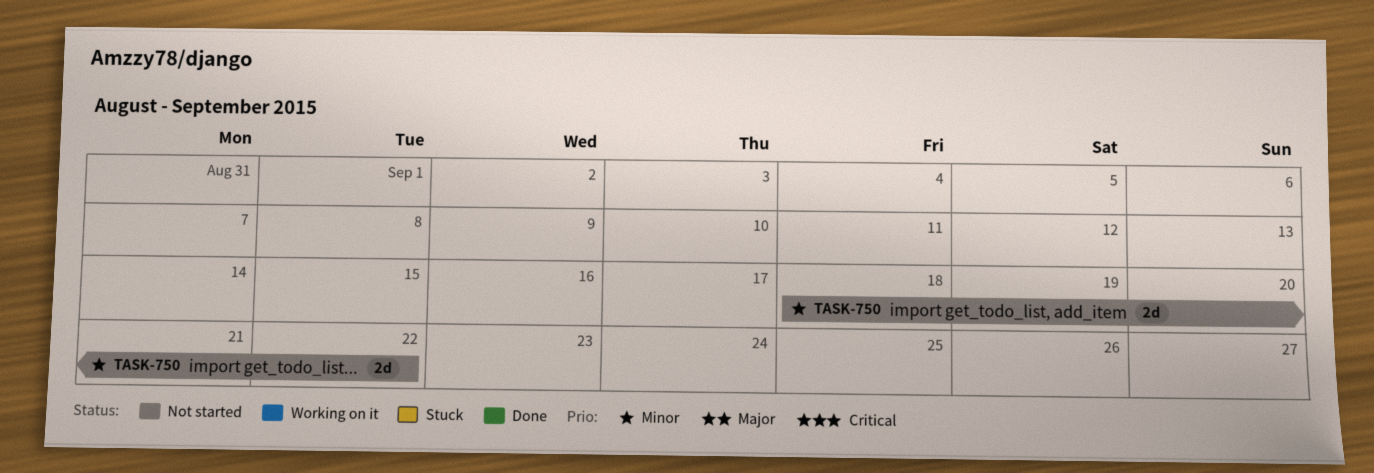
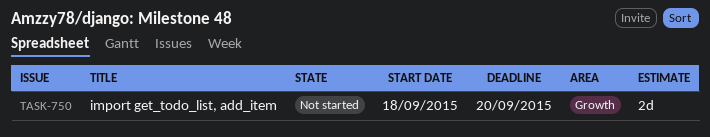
TASK-750, due: Sep 22 -> Sep 20

